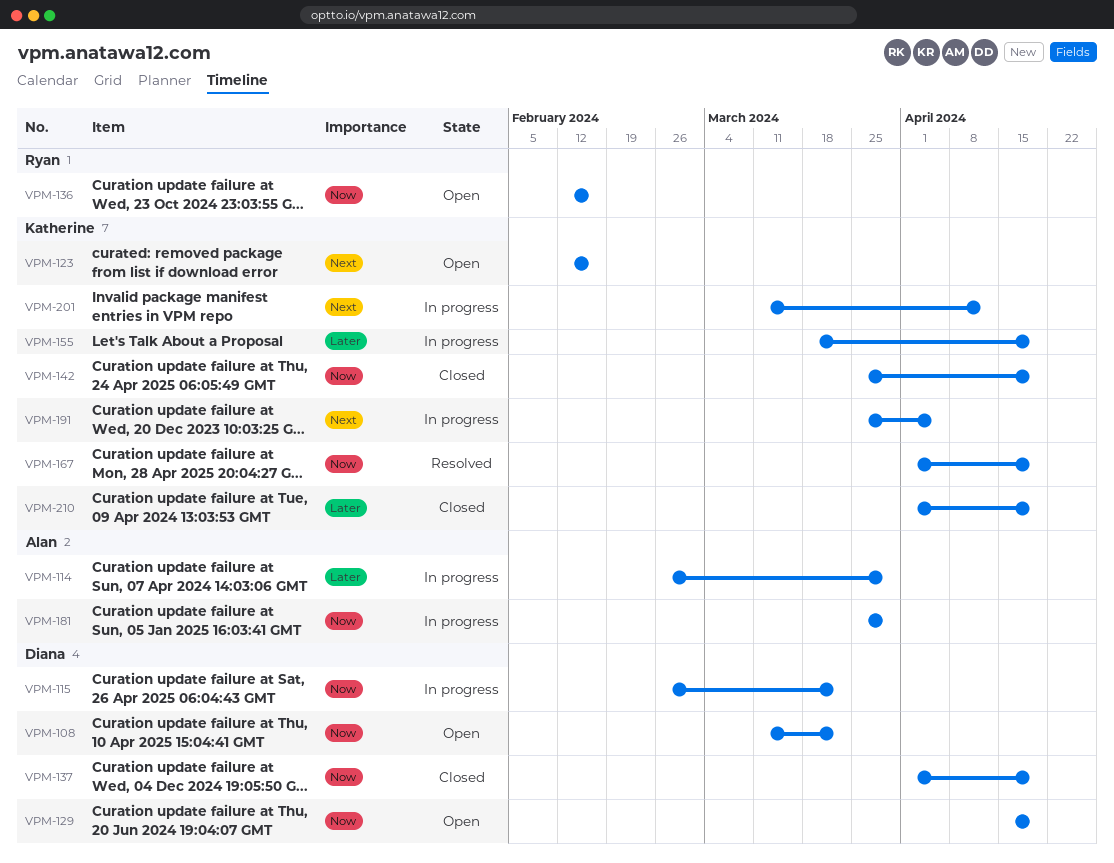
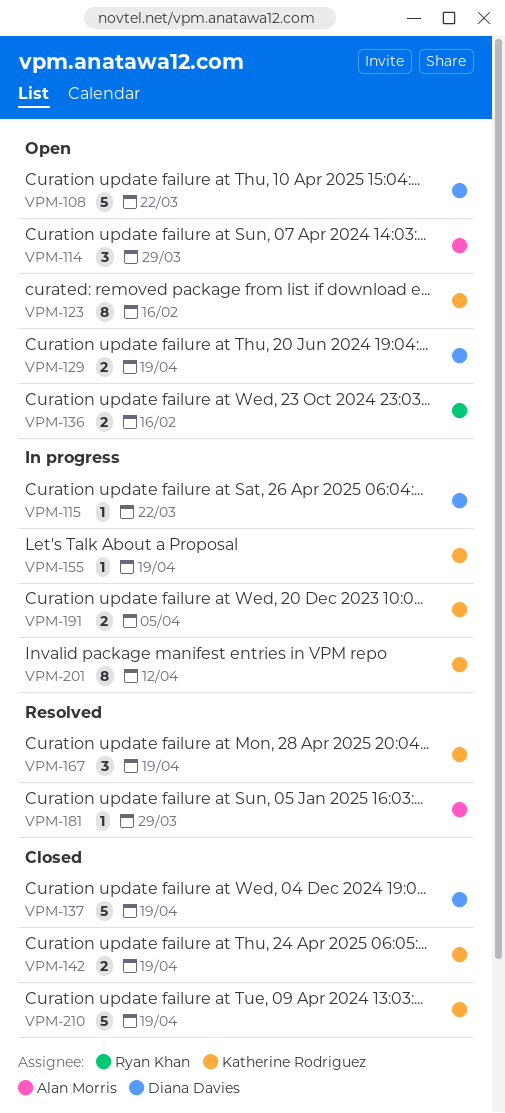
VPM-114, status: In progress -> Open
VPM-181, status: In progress -> Resolved

